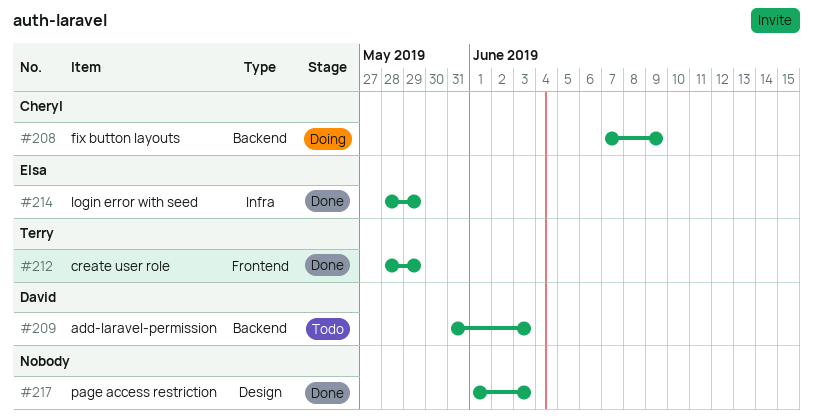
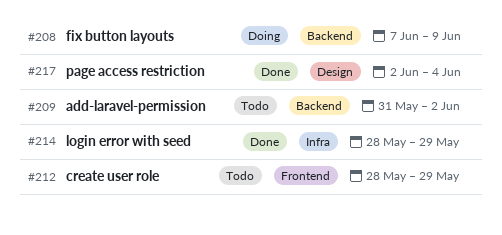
#209, due: Jun 3 -> Jun 2
#212, status: Done -> Todo
#217, start: Jun 1 -> Jun 2
#217, due: Jun 3 -> Jun 4

